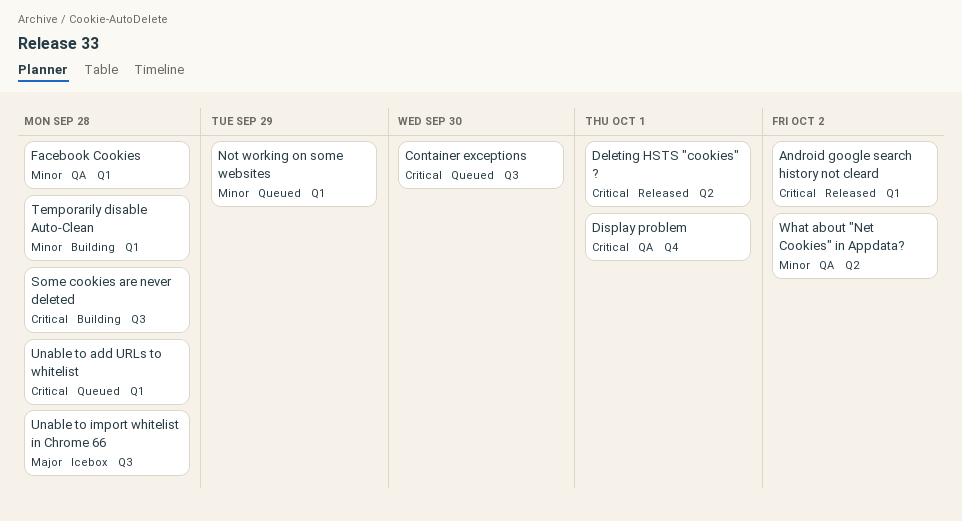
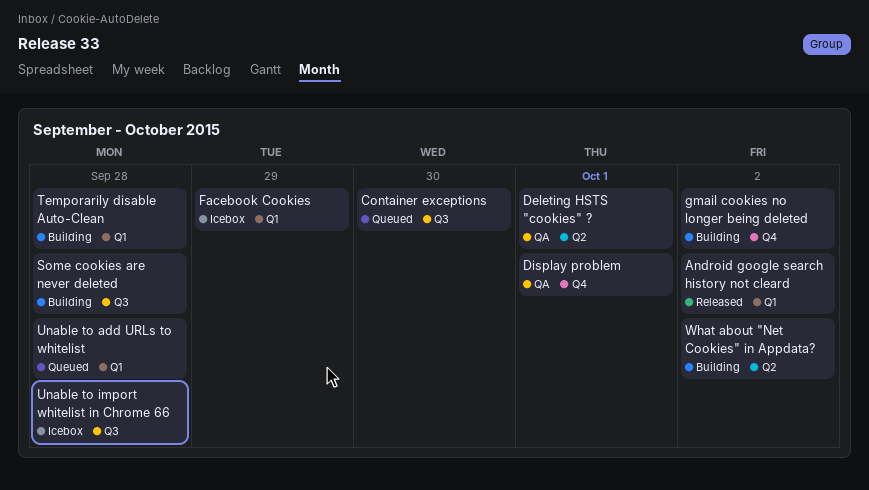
Deleting HSTS "cookies" ?, status: Released -> QA
Facebook Cookies, status: QA -> Icebox
Facebook Cookies, due: Sep 28 -> Sep 29
gmail cookies no longer being deleted: none -> present
Not working on some websites: present -> none
What about "Net Cookies" in Appdata?, status: QA -> Building

